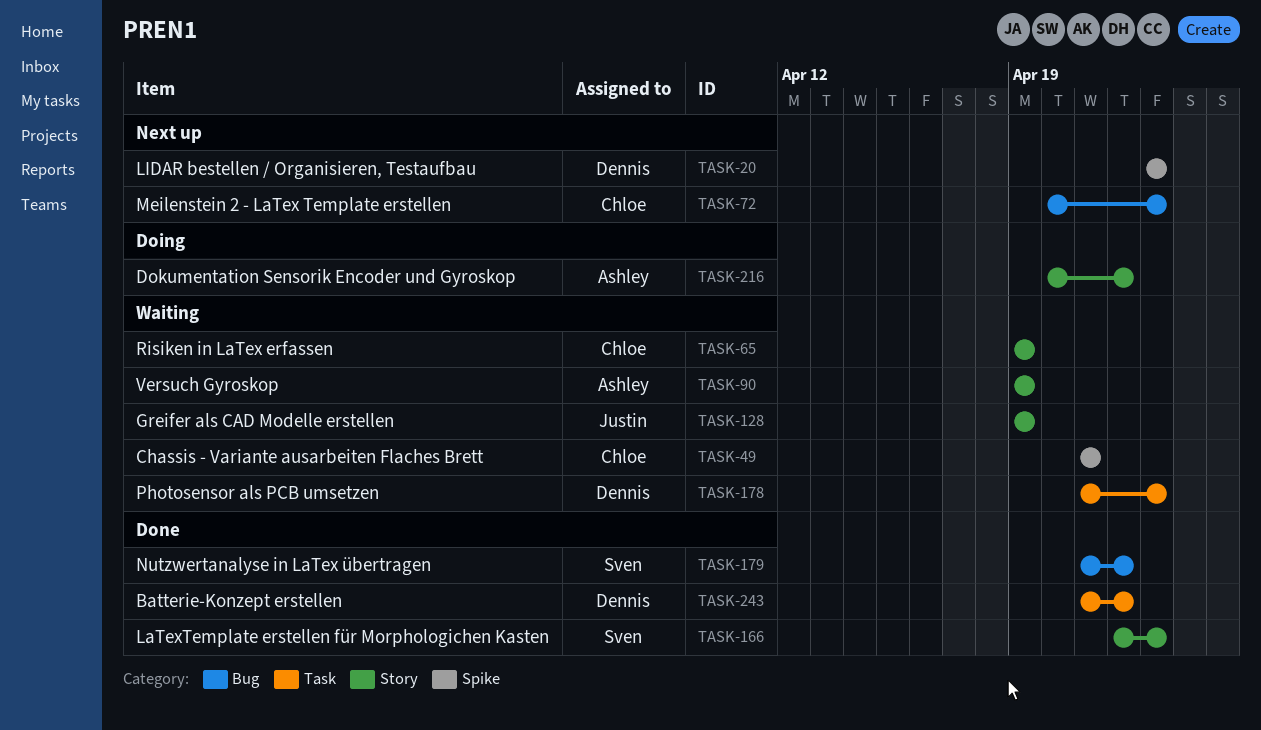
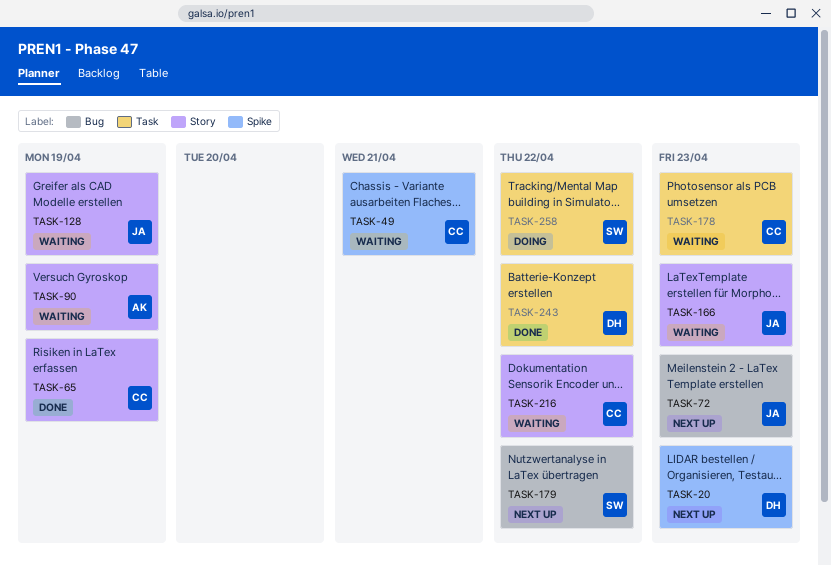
TASK-65, status: Waiting -> Done
TASK-72, owner: Chloe -> Justin
TASK-166, status: Done -> Waiting
TASK-166, owner: Sven -> Justin
TASK-178, owner: Dennis -> Chloe
TASK-179, status: Done -> Next up
TASK-216, status: Doing -> Waiting
TASK-216, owner: Ashley -> Chloe
TASK-258: none -> present

